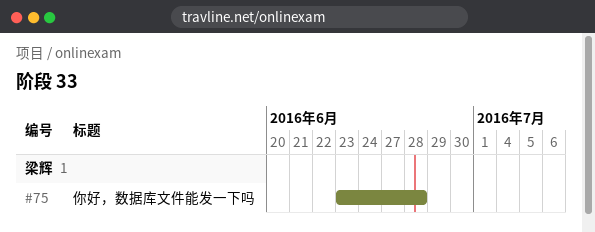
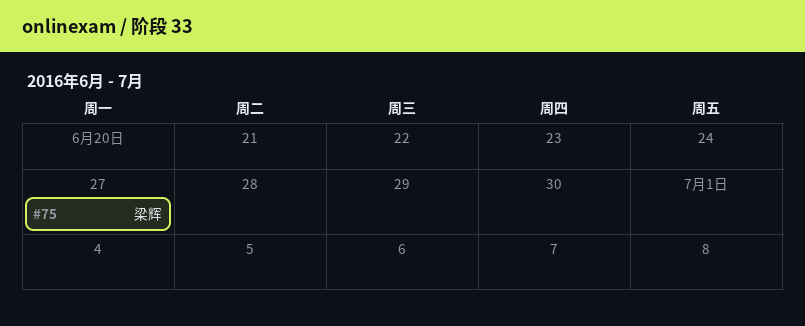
#75, due: Jun 28 -> Jun 27

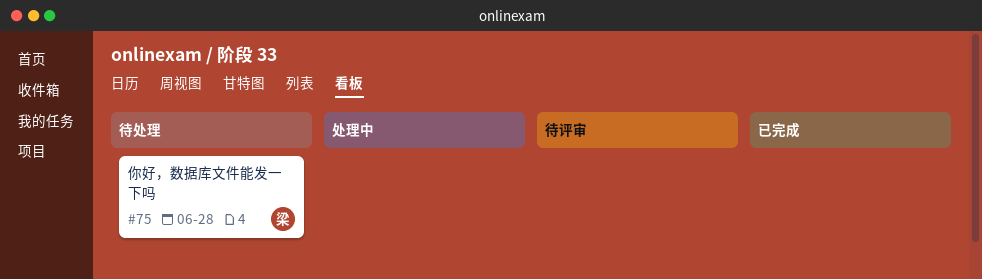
#75, due: Jun 27 -> Jun 28

